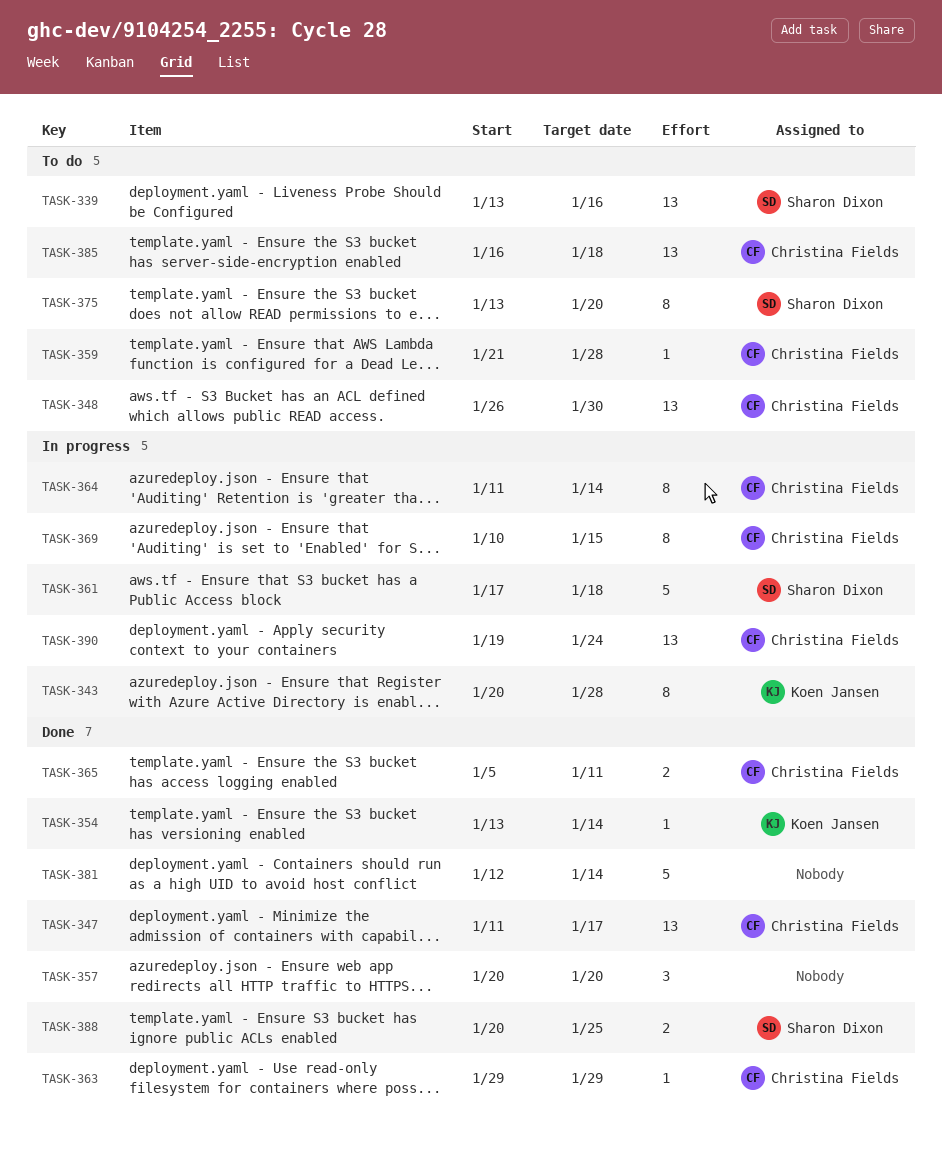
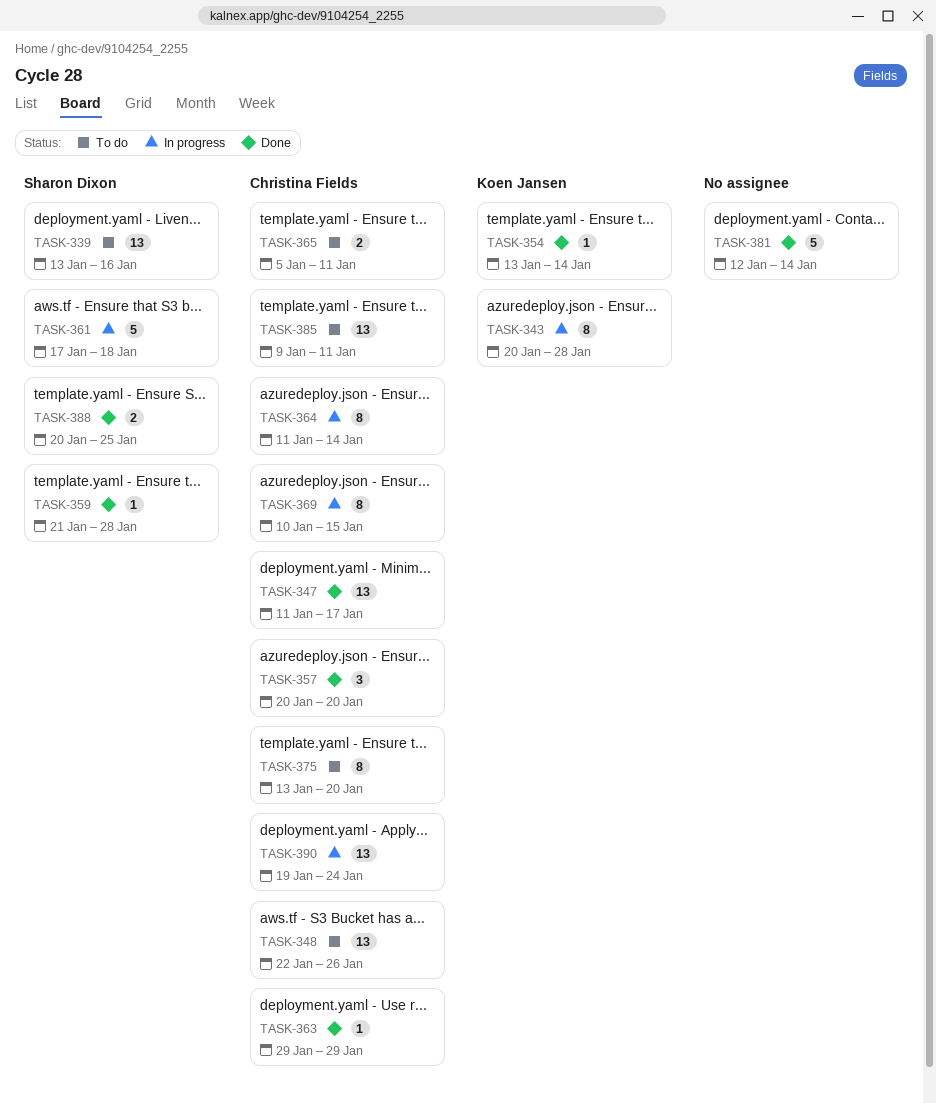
TASK-348, start: Jan 26 -> Jan 22
TASK-348, due: Jan 30 -> Jan 26
TASK-357, owner: none -> Christina Fields
TASK-359, status: To do -> Done
TASK-359, owner: Christina Fields -> Sharon Dixon
TASK-365, status: Done -> To do
TASK-375, owner: Sharon Dixon -> Christina Fields
TASK-385, start: Jan 16 -> Jan 9
TASK-385, due: Jan 18 -> Jan 11

